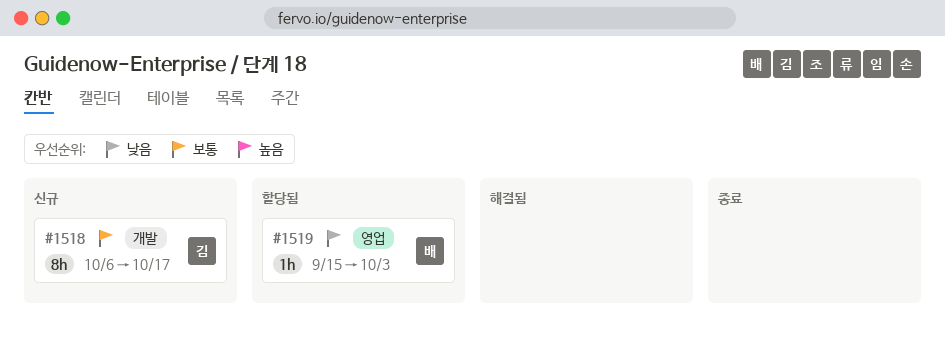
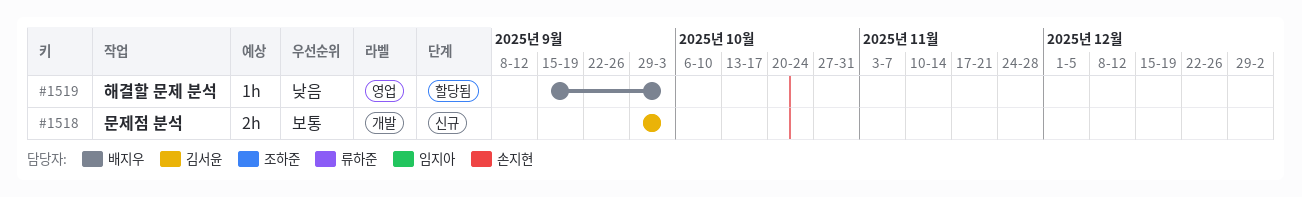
#1518, estimate: 8h -> 2h
#1518, start: Oct 6 -> Sep 29
#1518, due: Oct 17 -> Oct 3

